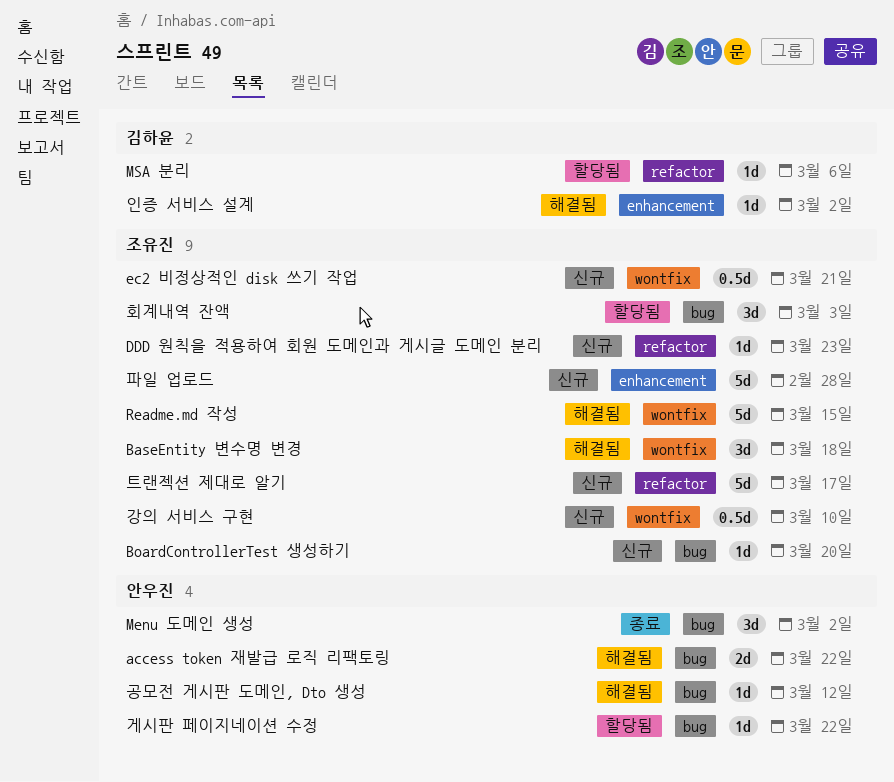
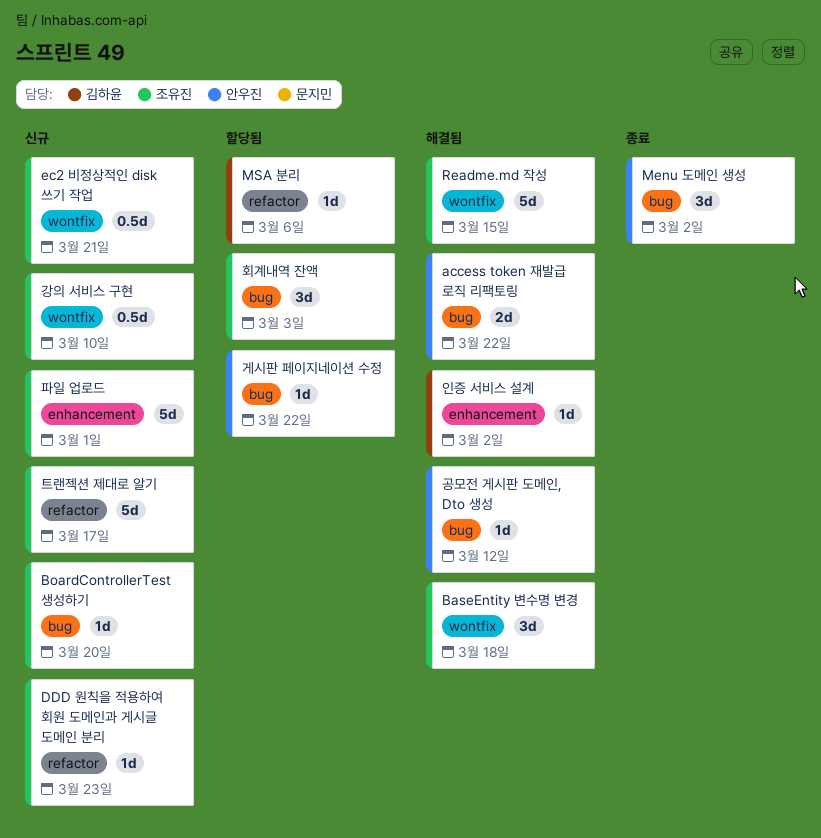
파일 업로드, due: Feb 28 -> Mar 1

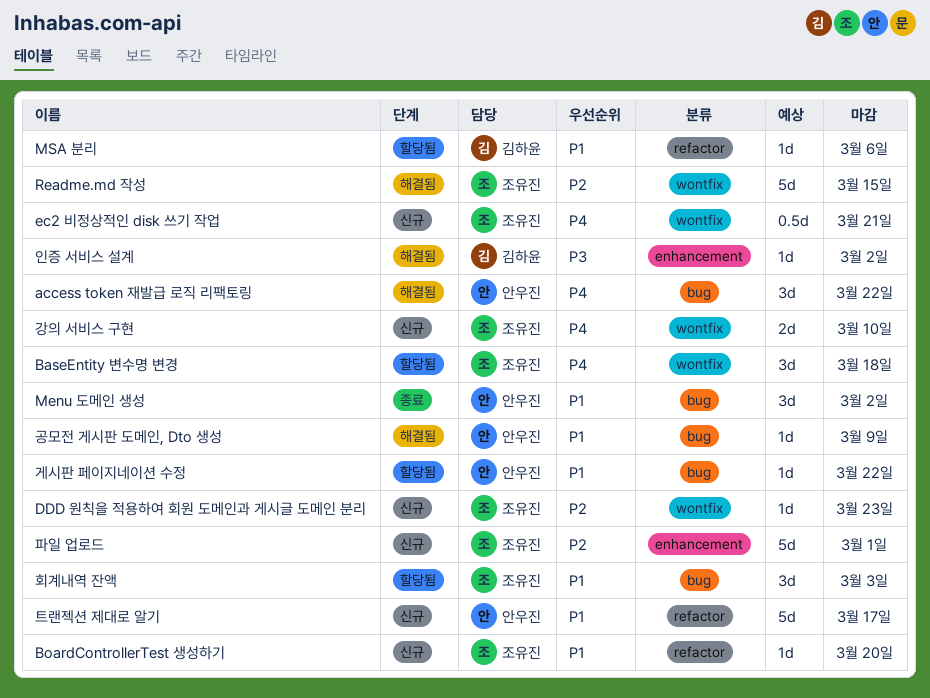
access token 재발급 로직 리팩토링, estimate: 2d -> 3d
BaseEntity 변수명 변경, status: 해결됨 -> 할당됨
BoardControllerTest 생성하기, label: bug -> refactor
DDD 원칙을 적용하여 회원 도메인과 게시글 도메인 분리, label: refactor -> wontfix
강의 서비스 구현, estimate: 0.5d -> 2d
공모전 게시판 도메인, Dto 생성, due: Mar 12 -> Mar 9
트랜젝션 제대로 알기, owner: 조유진 -> 안우진

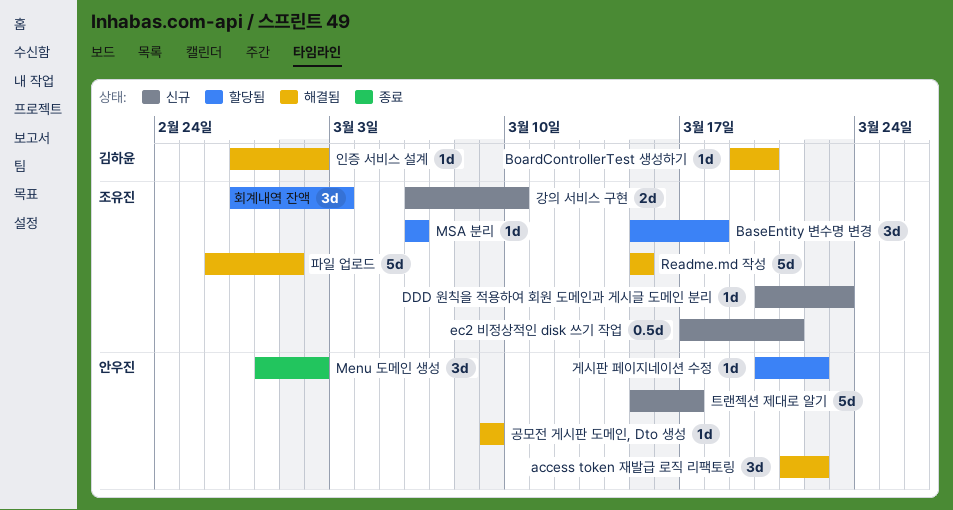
BoardControllerTest 생성하기, status: 신규 -> 해결됨
BoardControllerTest 생성하기, owner: 조유진 -> 김하윤
MSA 분리, owner: 김하윤 -> 조유진
파일 업로드, status: 신규 -> 해결됨

